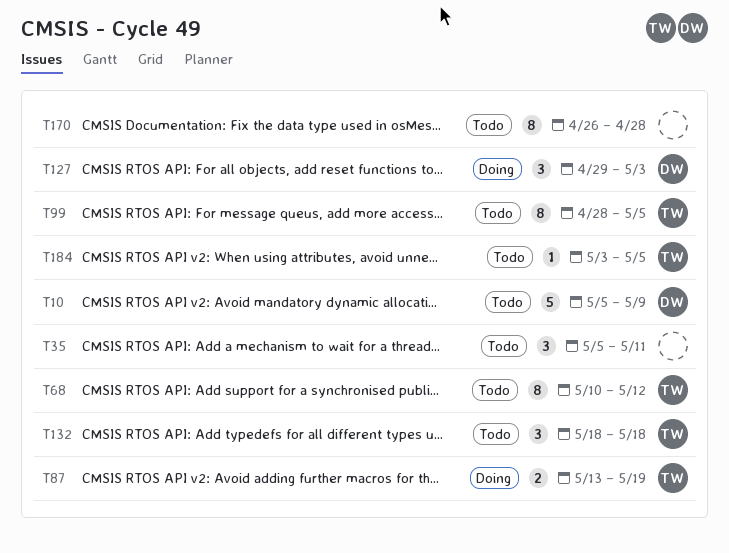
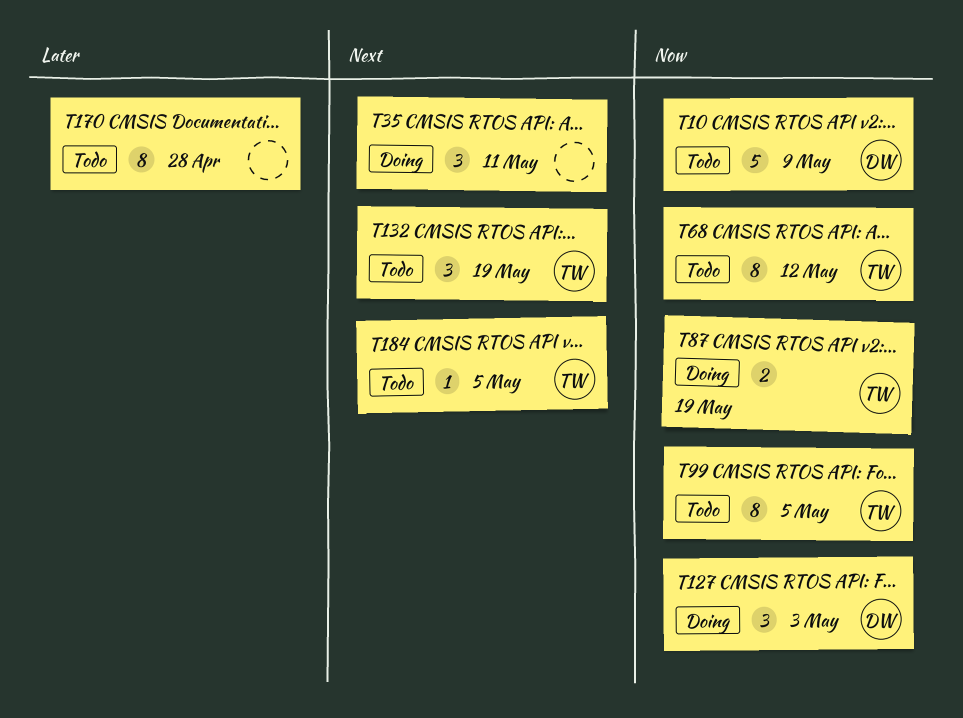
T35, status: Todo -> Doing
T132, due: May 18 -> May 19

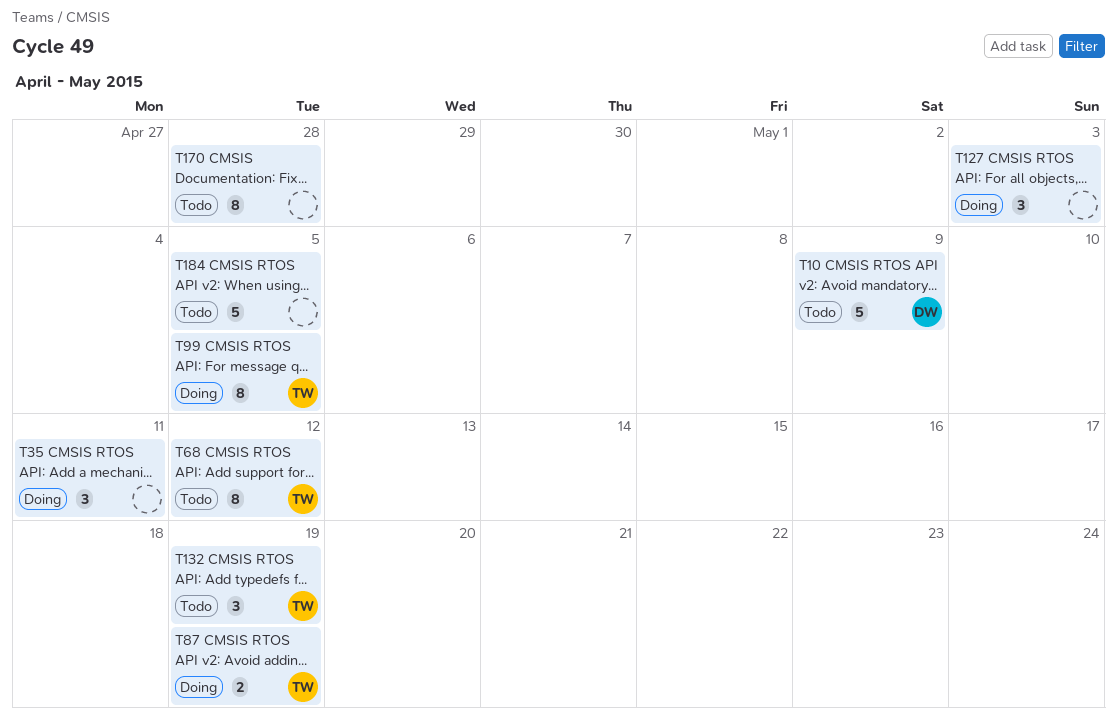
T99, status: Todo -> Doing
T127, owner: DW -> none
T184, owner: TW -> none
T184, estimate: 1 -> 5

